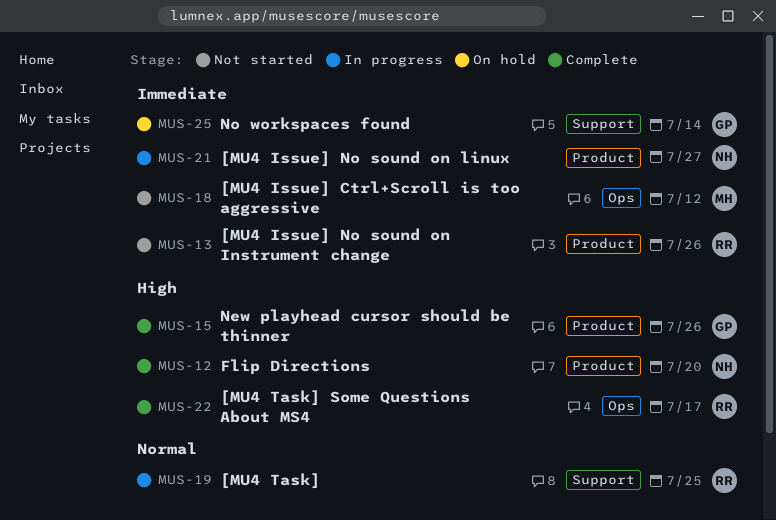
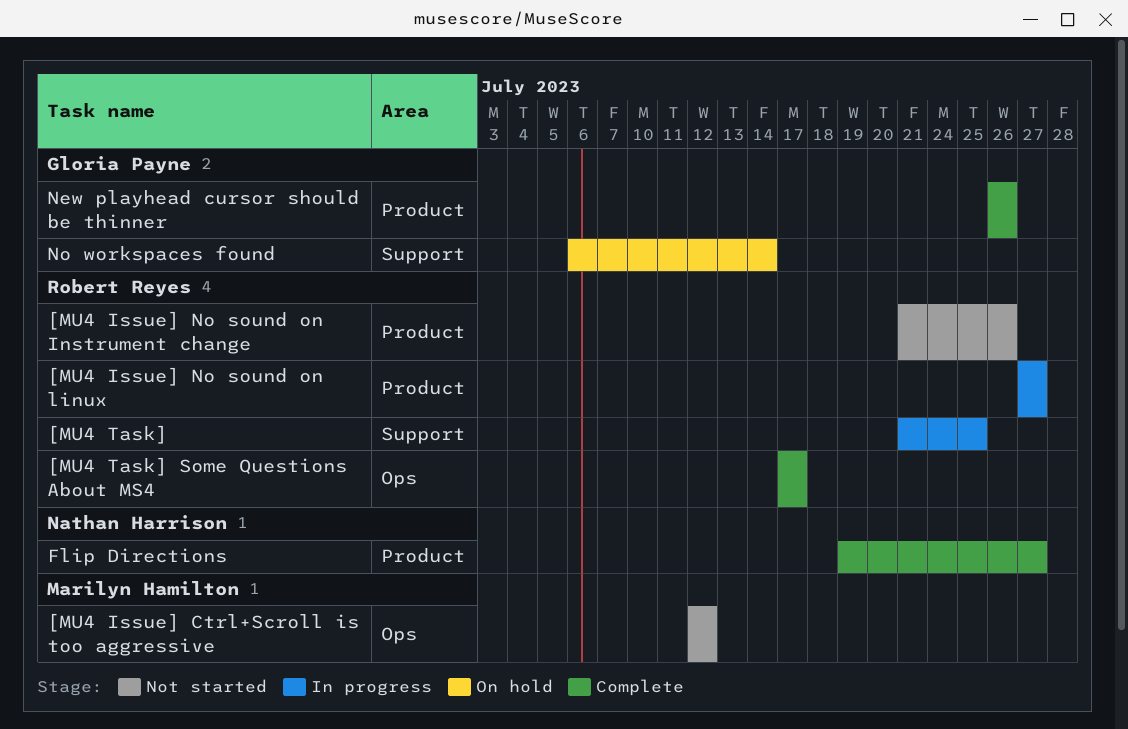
[MU4 Issue] No sound on linux, owner: Nathan Harrison -> Robert Reyes
Flip Directions, due: Jul 20 -> Jul 27

